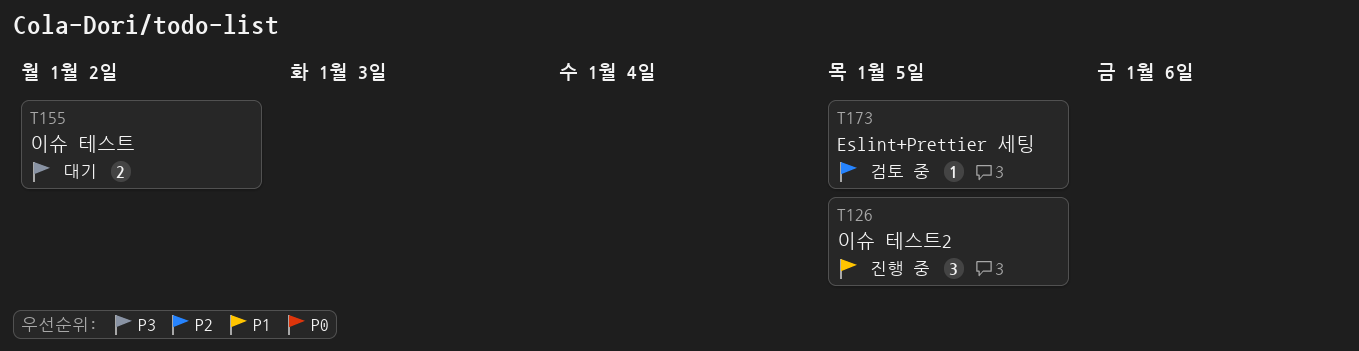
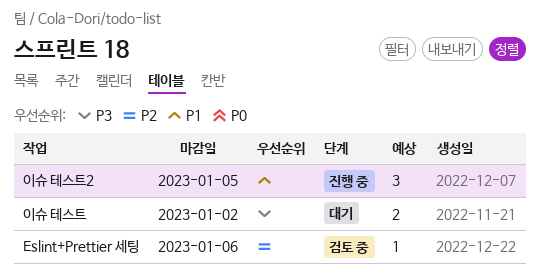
Eslint+Prettier 세팅, due: Jan 5 -> Jan 6

